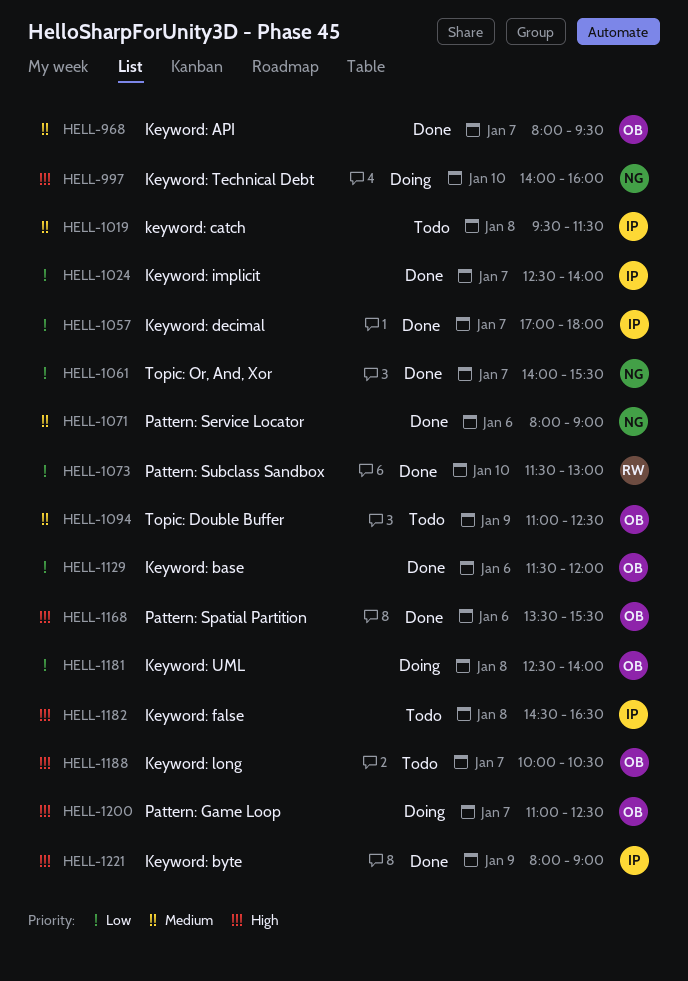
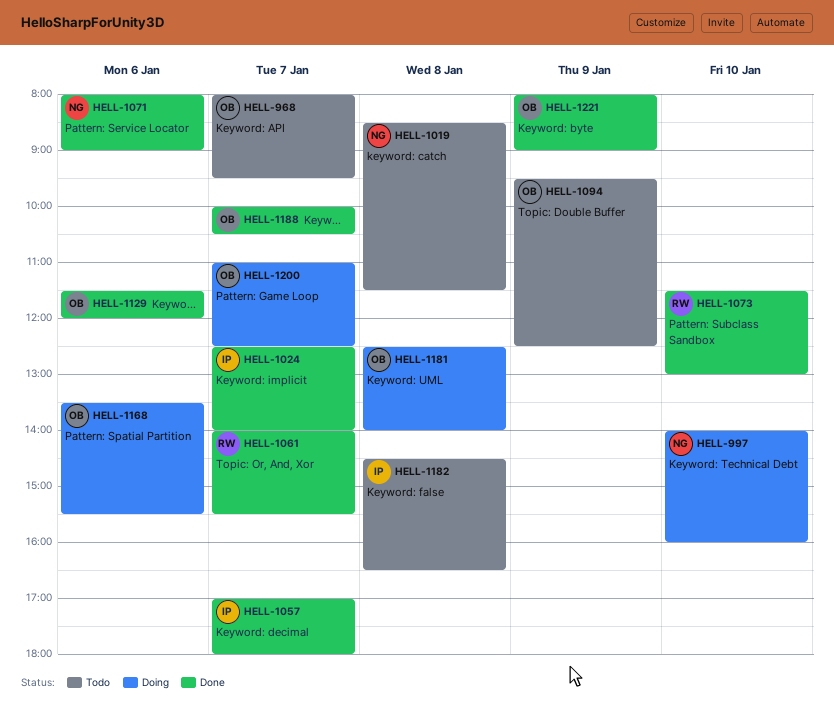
HELL-968, status: Done -> Todo
HELL-1019, owner: IP -> NG
HELL-1019, begins: 09:30 -> 08:30
HELL-1061, owner: NG -> RW
HELL-1094, begins: 11:00 -> 09:30
HELL-1168, status: Done -> Doing
HELL-1188, status: Todo -> Done
HELL-1221, owner: IP -> OB

